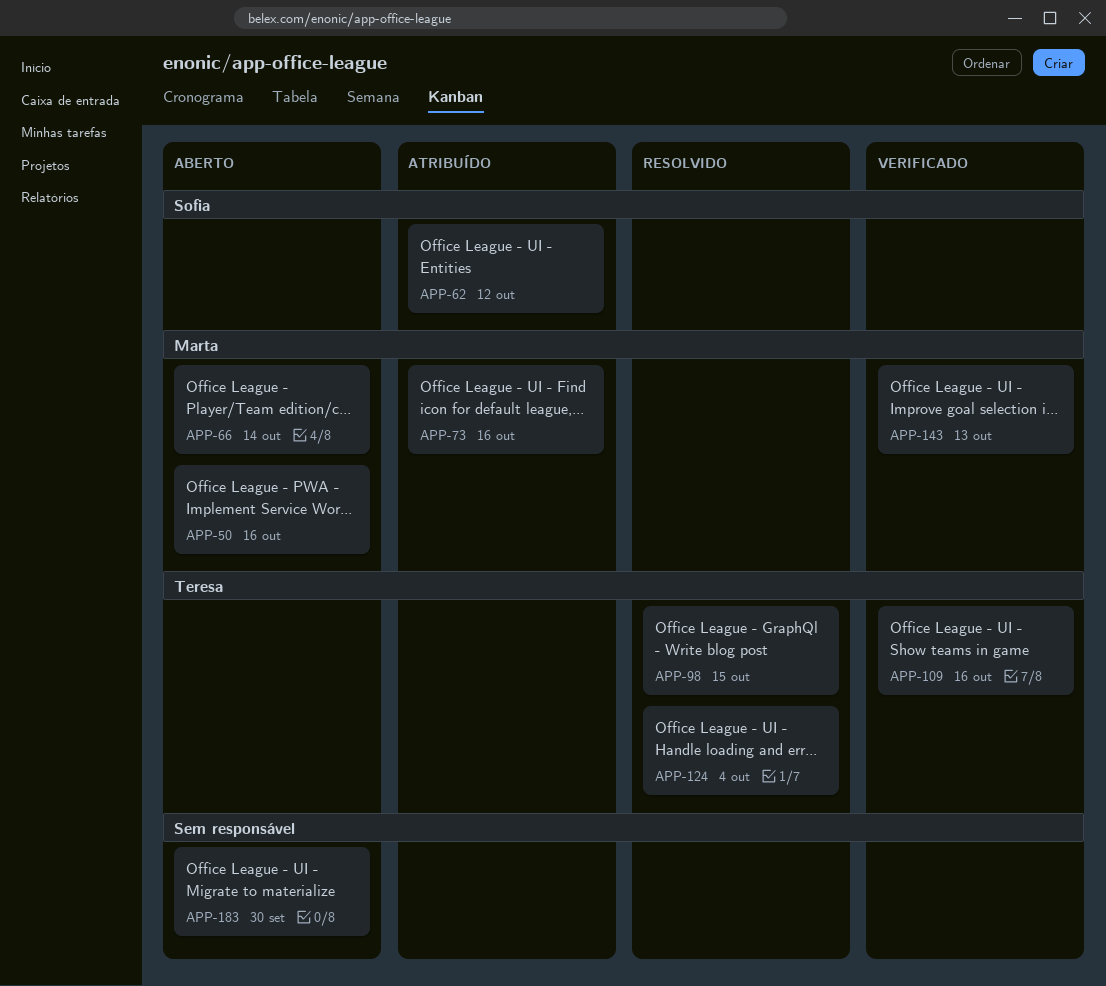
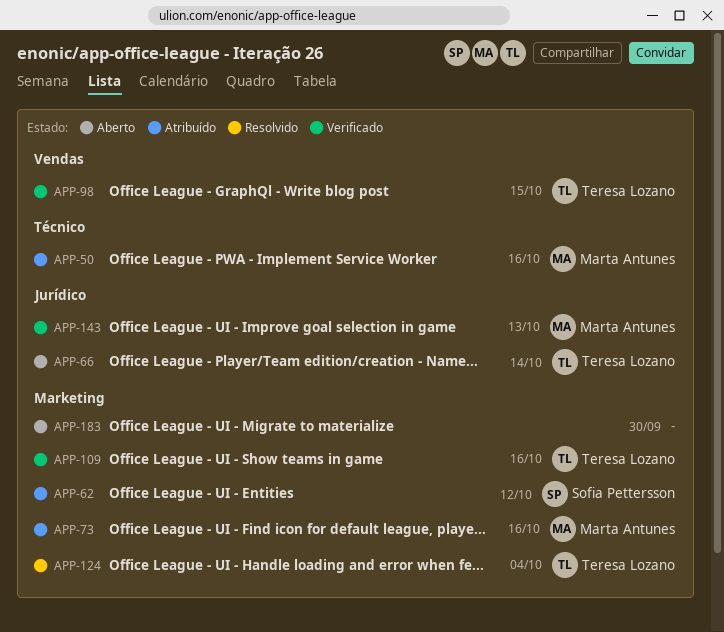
APP-50, status: Aberto -> Atribuído
APP-66, owner: Marta Antunes -> Teresa Lozano
APP-98, status: Resolvido -> Verificado

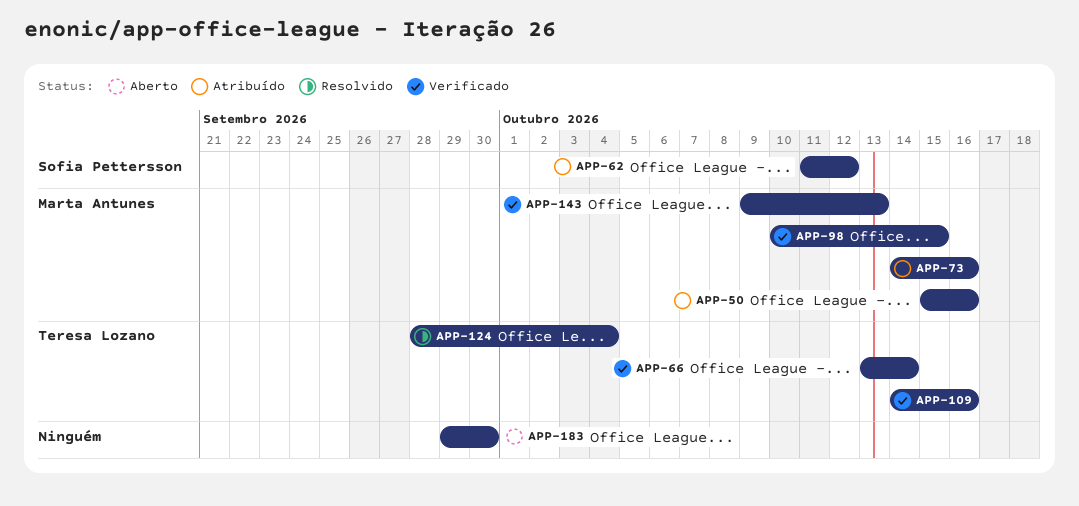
APP-66, status: Aberto -> Verificado
APP-98, owner: Teresa Lozano -> Marta Antunes

